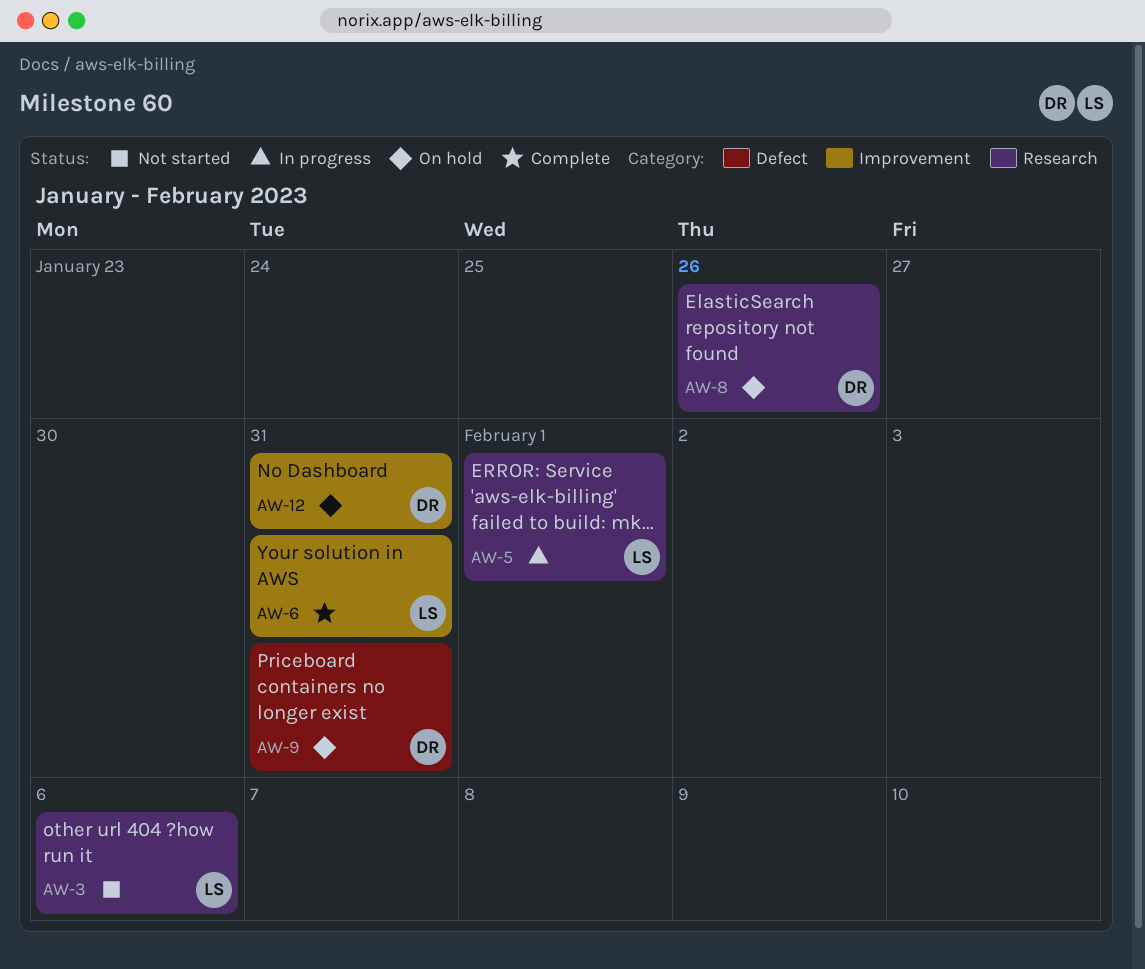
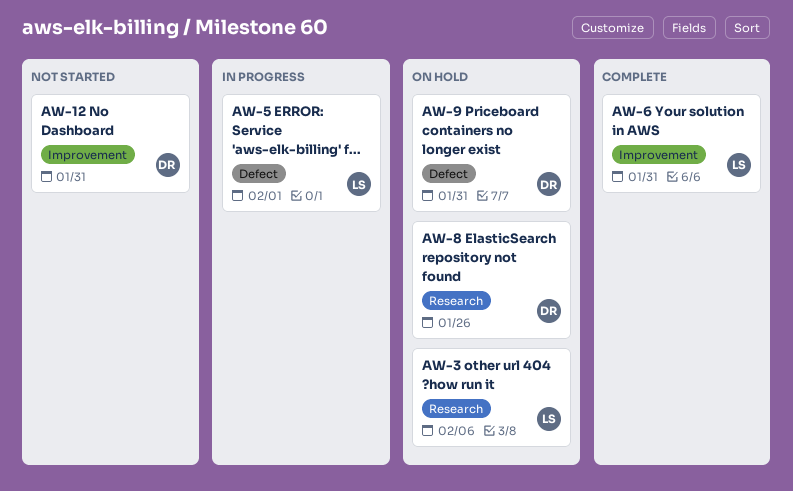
AW-3, status: Not started -> On hold
AW-5, label: Research -> Defect
AW-12, status: On hold -> Not started

